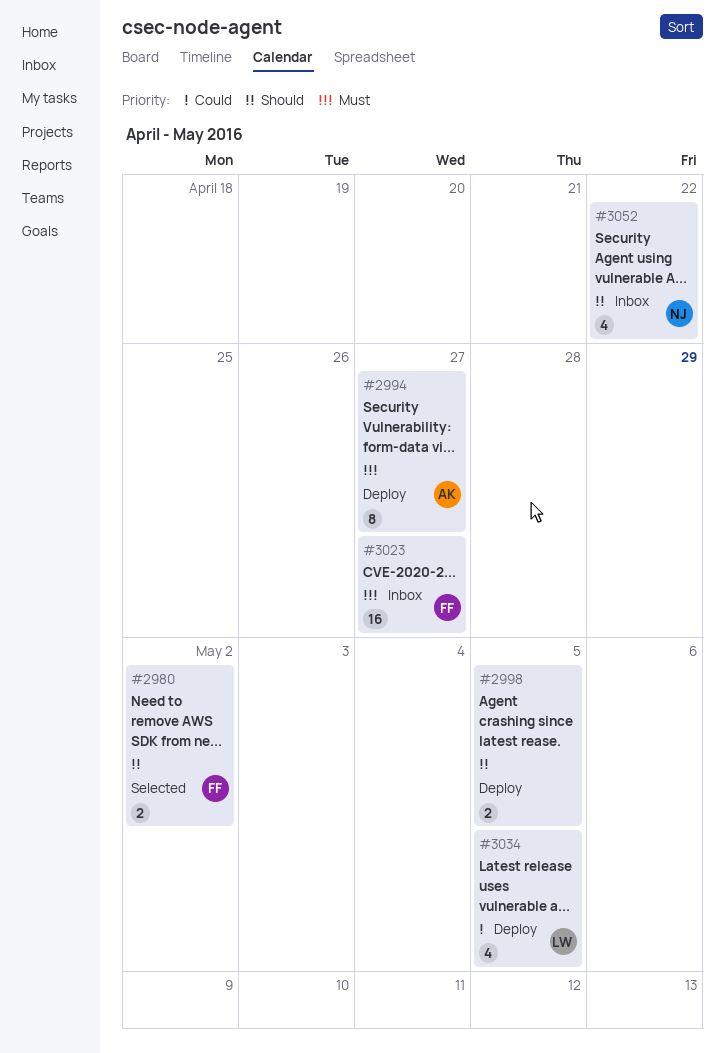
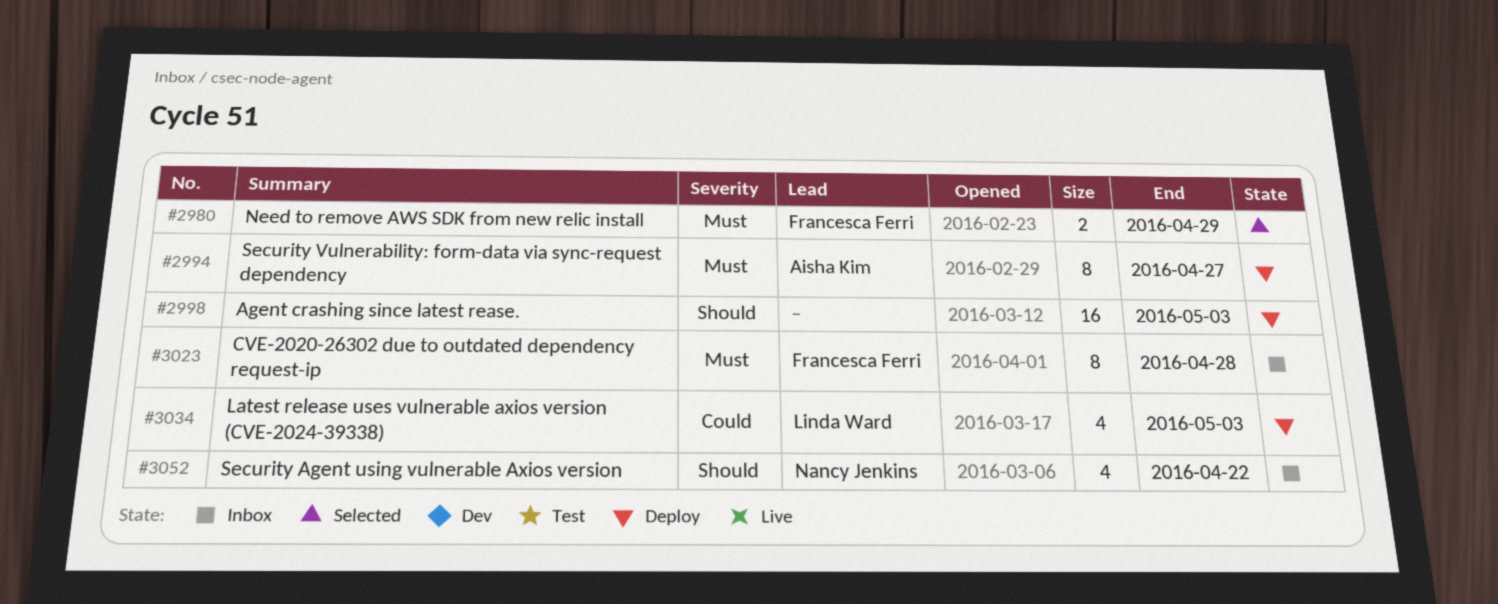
#2980, priority: Should -> Must
#2980, due: May 2 -> Apr 29
#2998, estimate: 2 -> 16
#2998, due: May 5 -> May 3
#3023, estimate: 16 -> 8
#3023, due: Apr 27 -> Apr 28
#3034, due: May 5 -> May 3

